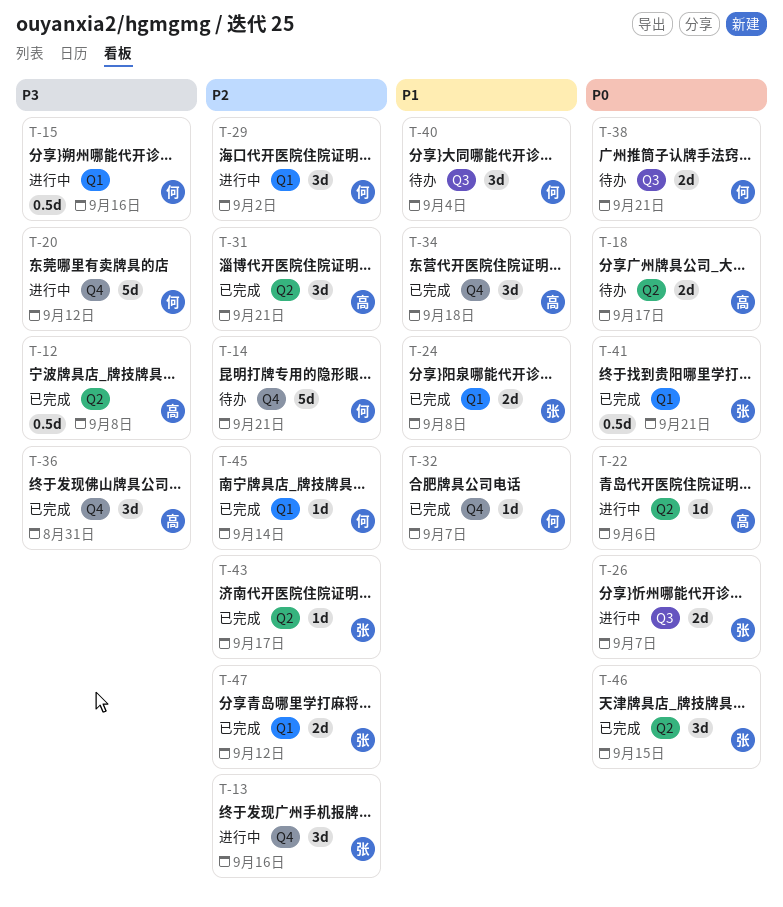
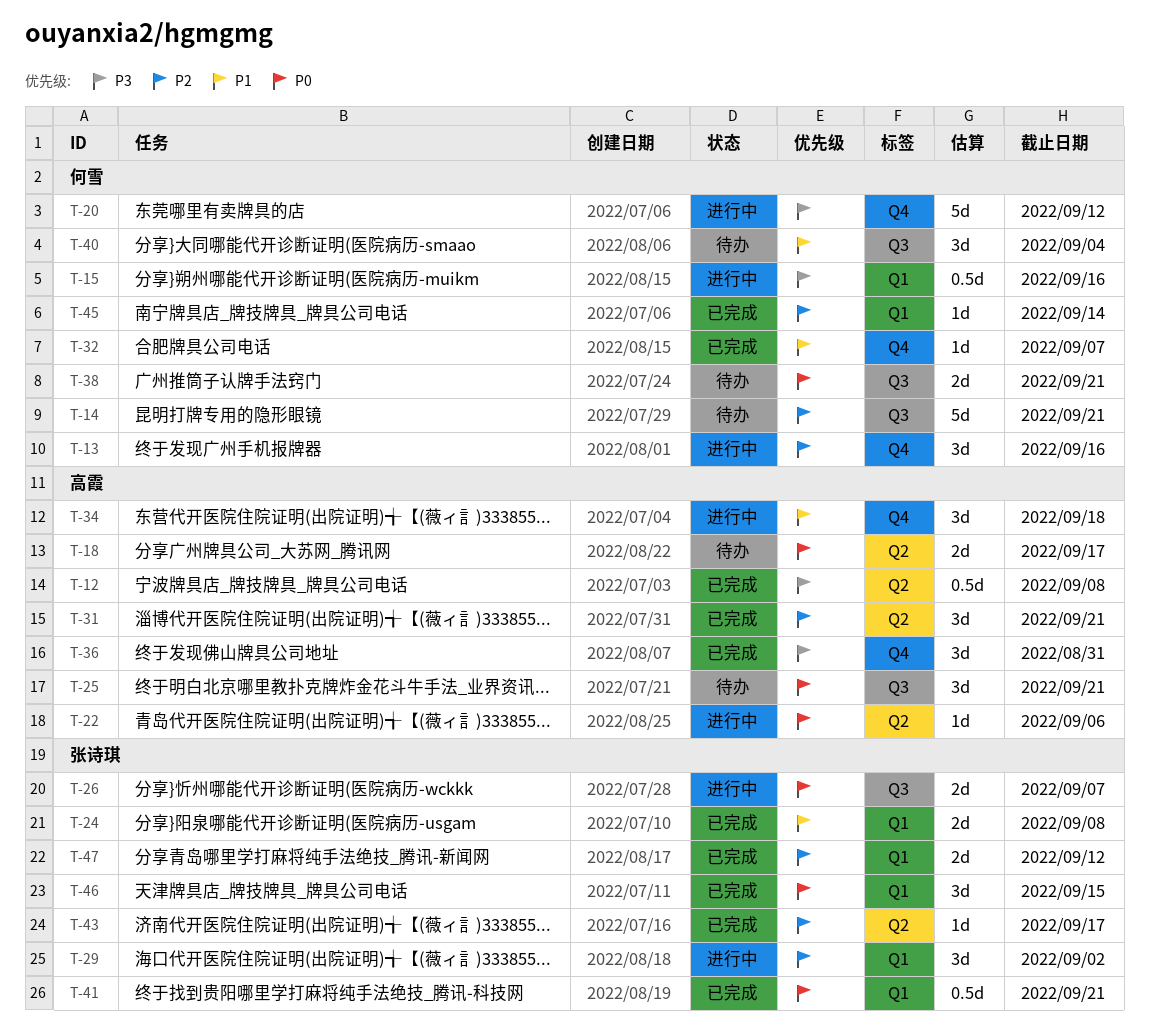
T-13, owner: 张诗琪 -> 何雪
T-14, label: Q4 -> Q3
T-25: none -> present
T-29, owner: 何雪 -> 张诗琪
T-34, status: 已完成 -> 进行中
T-46, label: Q2 -> Q1

